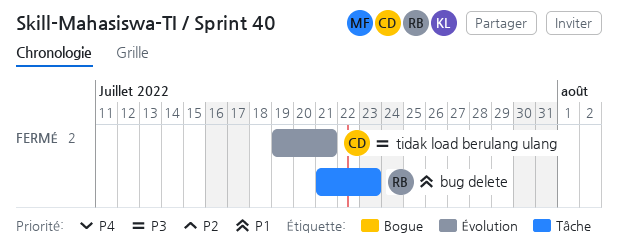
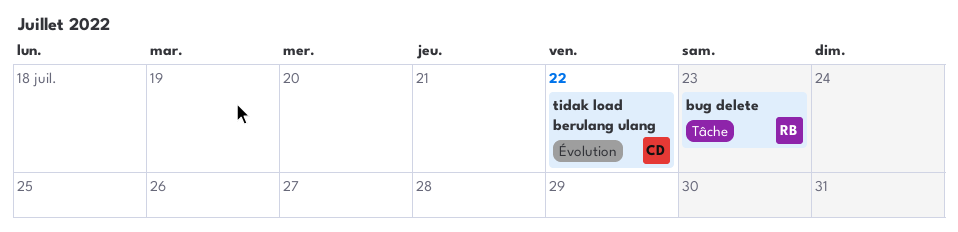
tidak load berulang ulang, due: Jul 21 -> Jul 22

